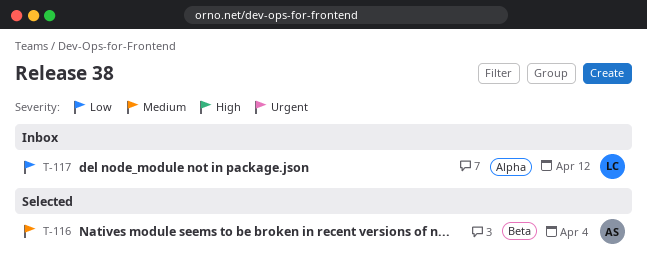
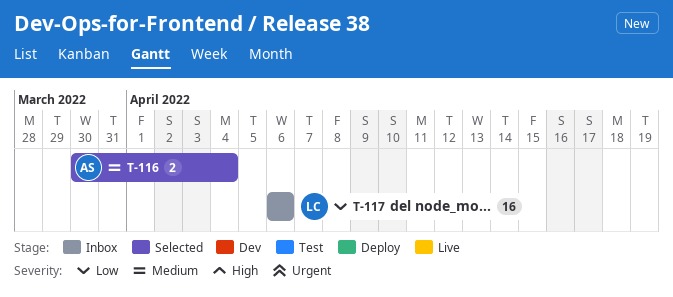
T-117, due: Apr 12 -> Apr 6

